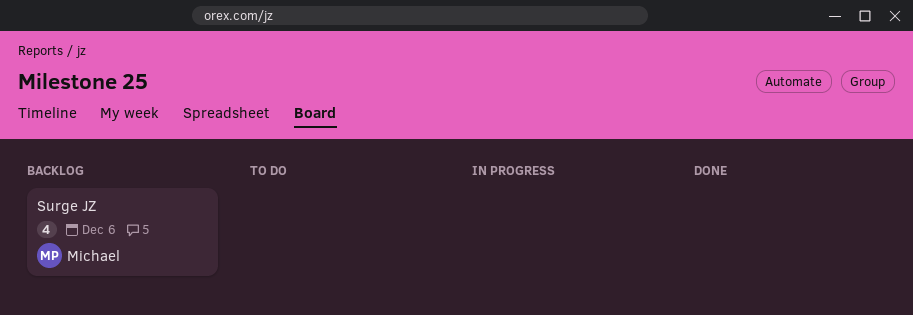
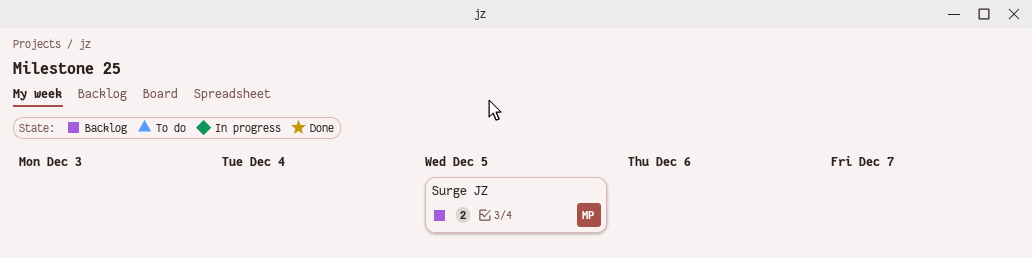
Surge JZ, estimate: 4 -> 2
Surge JZ, due: Dec 6 -> Dec 5

